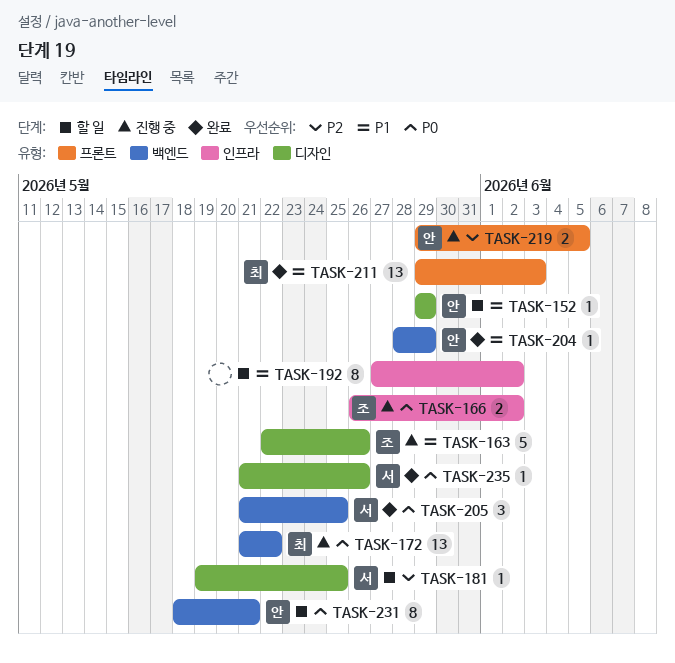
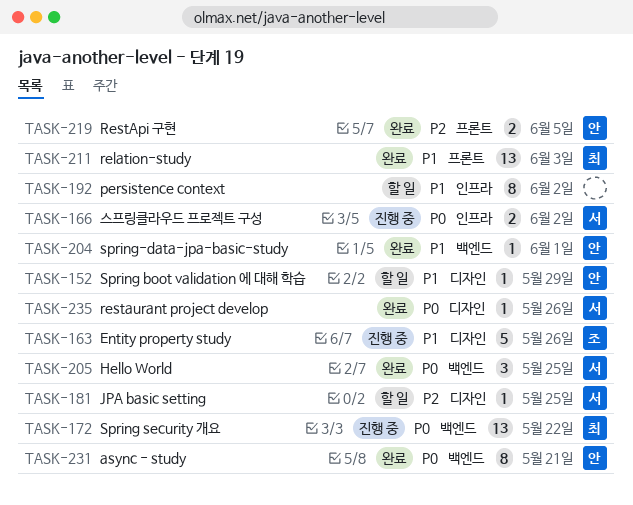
TASK-166, owner: 조 -> 서
TASK-204, due: May 29 -> Jun 1
TASK-219, status: 진행 중 -> 완료
TASK-231, status: 할 일 -> 완료

